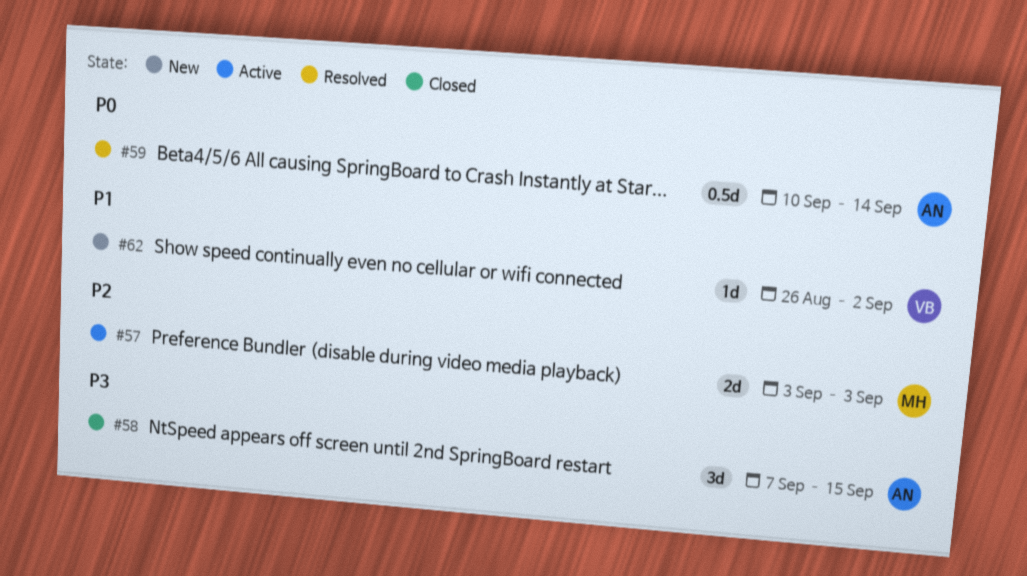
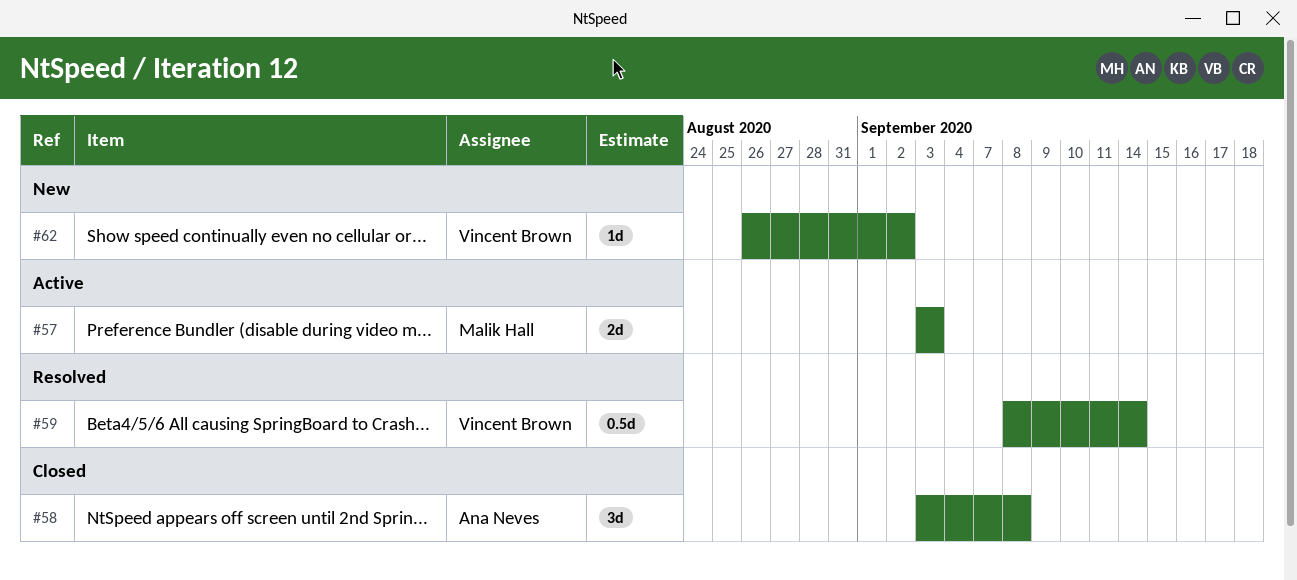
#58, start: Sep 7 -> Sep 3
#58, due: Sep 15 -> Sep 8
#59, owner: Ana Neves -> Vincent Brown
#59, start: Sep 10 -> Sep 8

